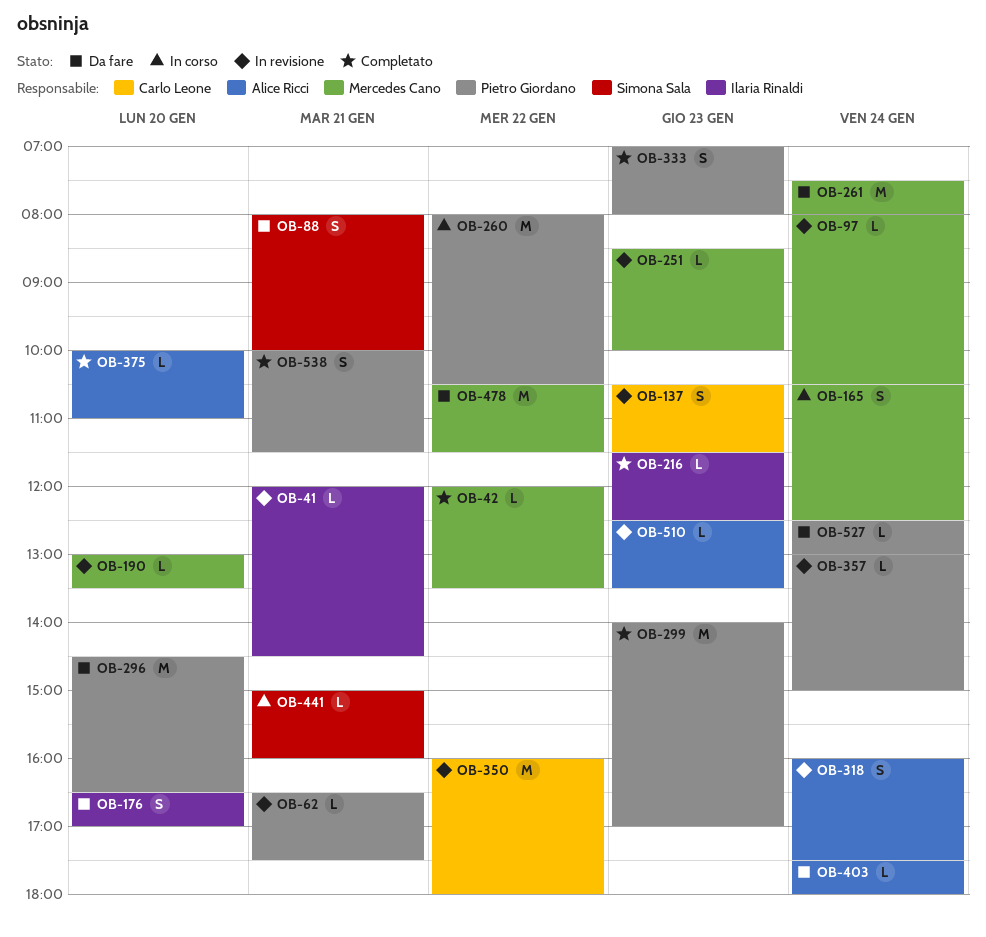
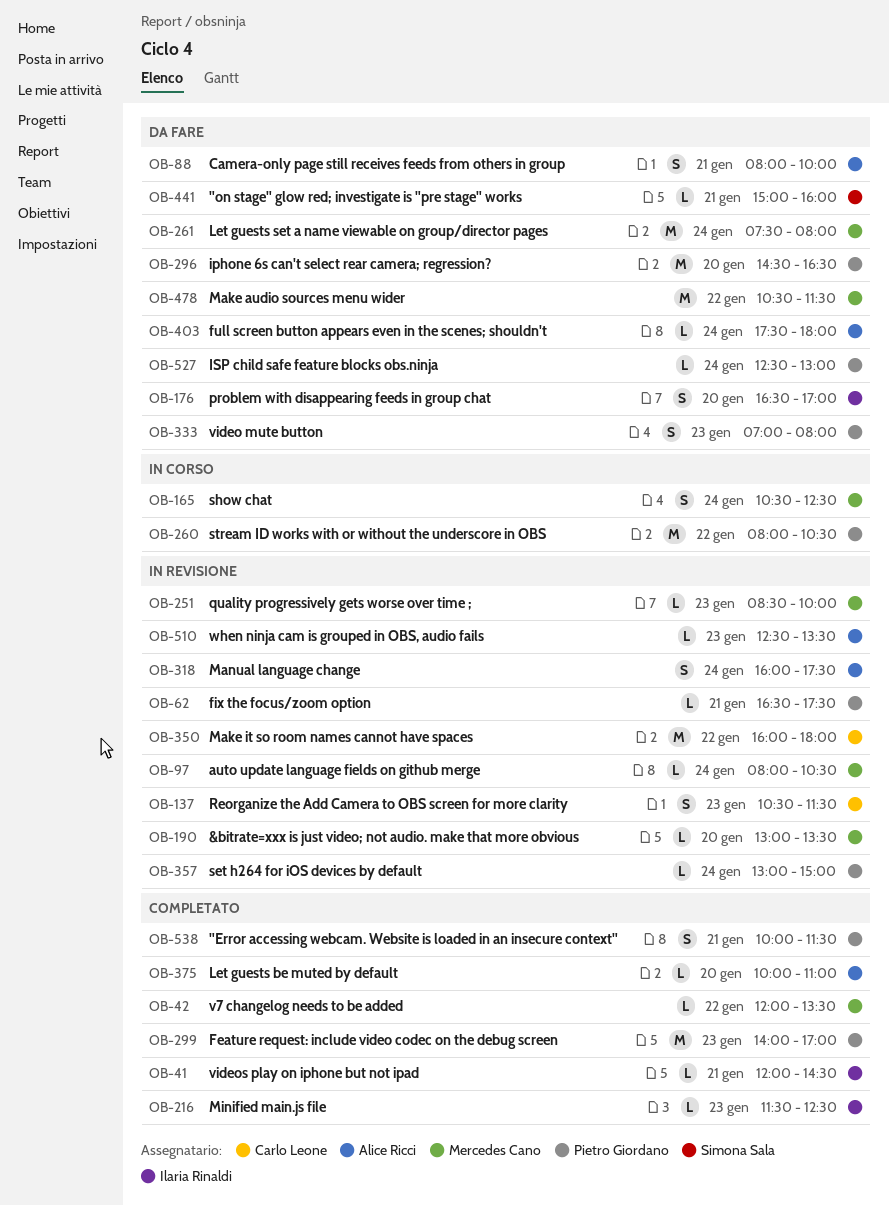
OB-41, status: In revisione -> Completato
OB-88, owner: Simona Sala -> Alice Ricci
OB-333, status: Completato -> Da fare
OB-441, status: In corso -> Da fare

